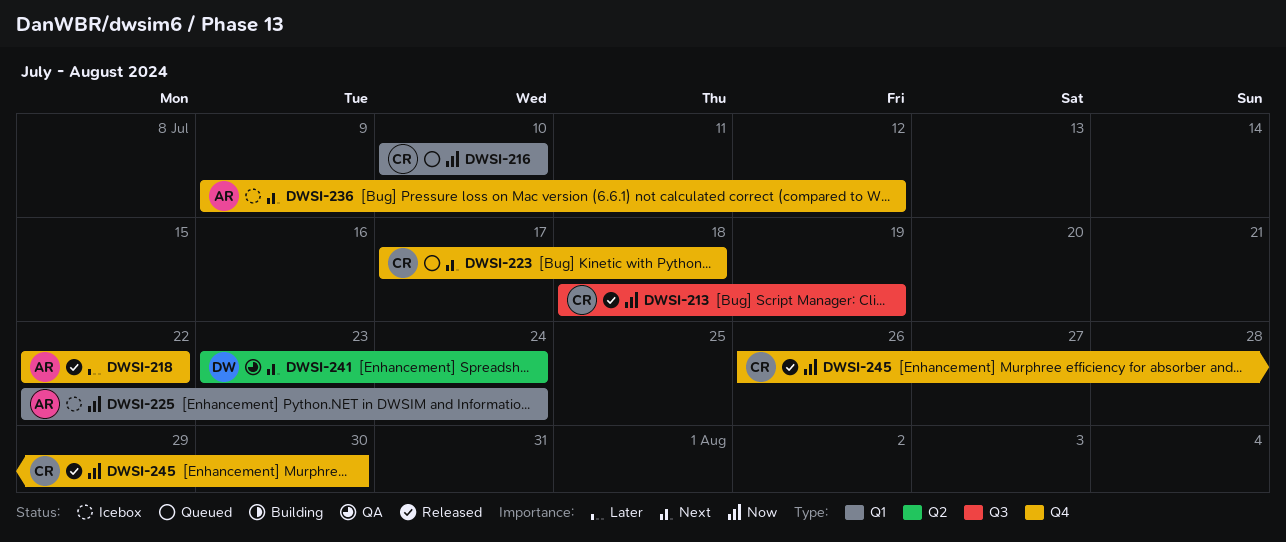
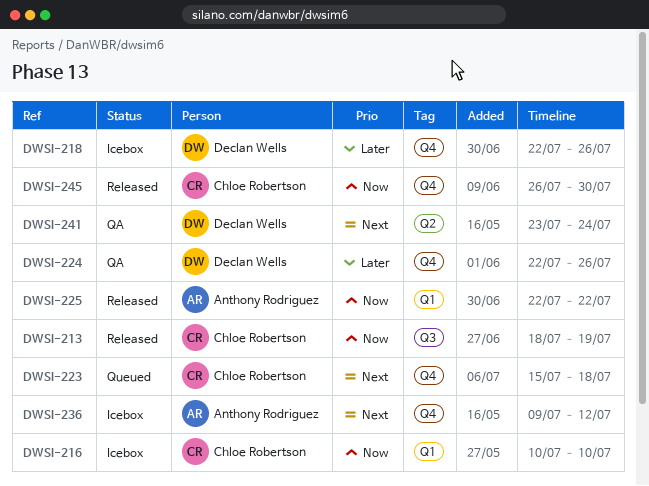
DWSI-216, status: Queued -> Icebox
DWSI-218, status: Released -> Icebox
DWSI-218, owner: Anthony Rodriguez -> Declan Wells
DWSI-218, due: Jul 22 -> Jul 26
DWSI-223, start: Jul 17 -> Jul 15
DWSI-224: none -> present
DWSI-225, status: Icebox -> Released
DWSI-225, due: Jul 24 -> Jul 22

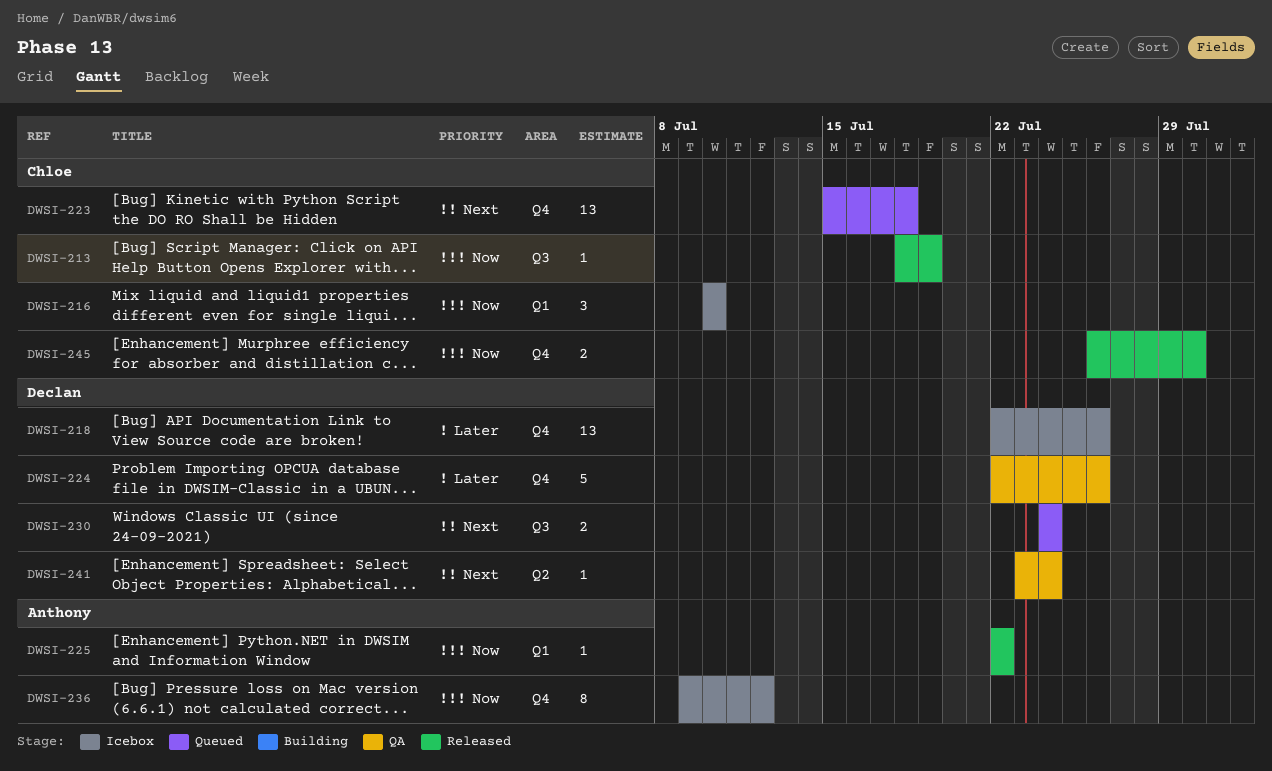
DWSI-230: none -> present
DWSI-236, priority: Next -> Now

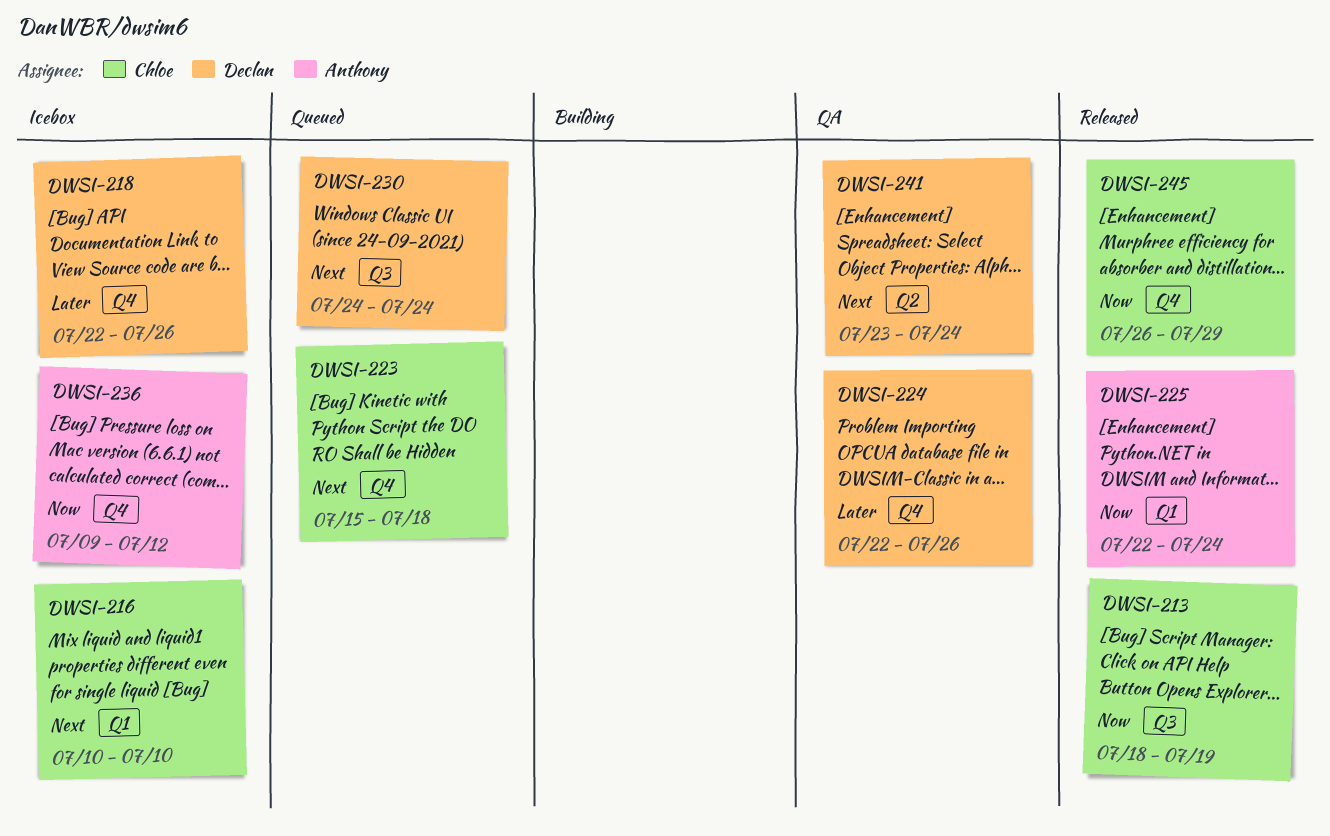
DWSI-216, priority: Now -> Next
DWSI-225, due: Jul 22 -> Jul 24
DWSI-245, due: Jul 30 -> Jul 29

